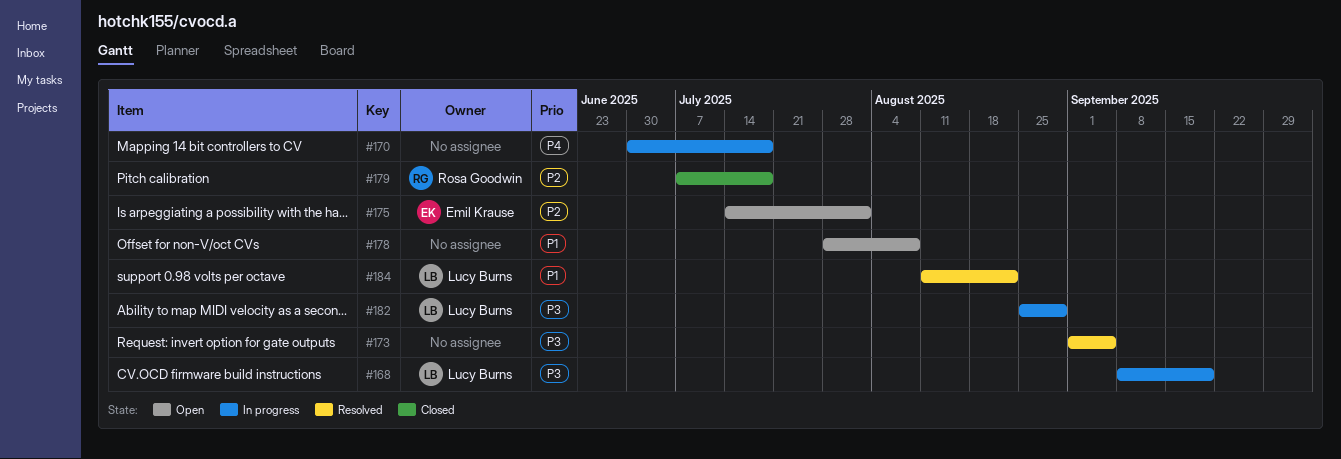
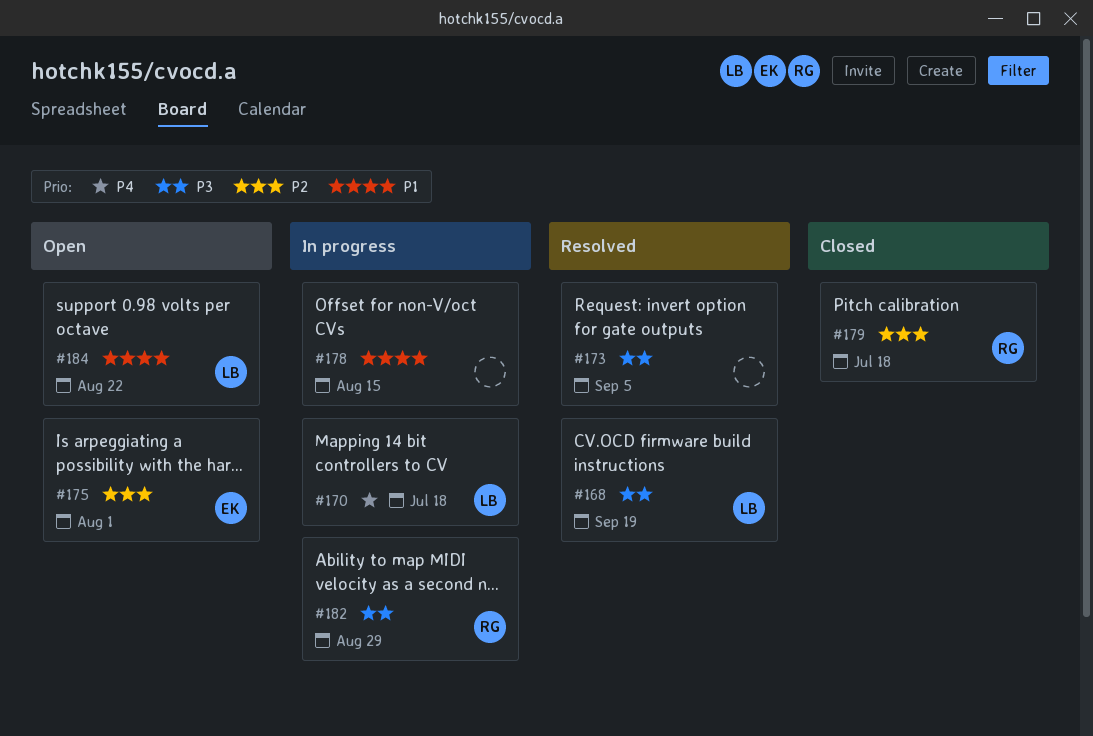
#168, status: In progress -> Resolved
#170, owner: none -> Lucy Burns
#178, status: Open -> In progress
#178, due: Aug 8 -> Aug 15
#182, owner: Lucy Burns -> Rosa Goodwin
#184, status: Resolved -> Open

